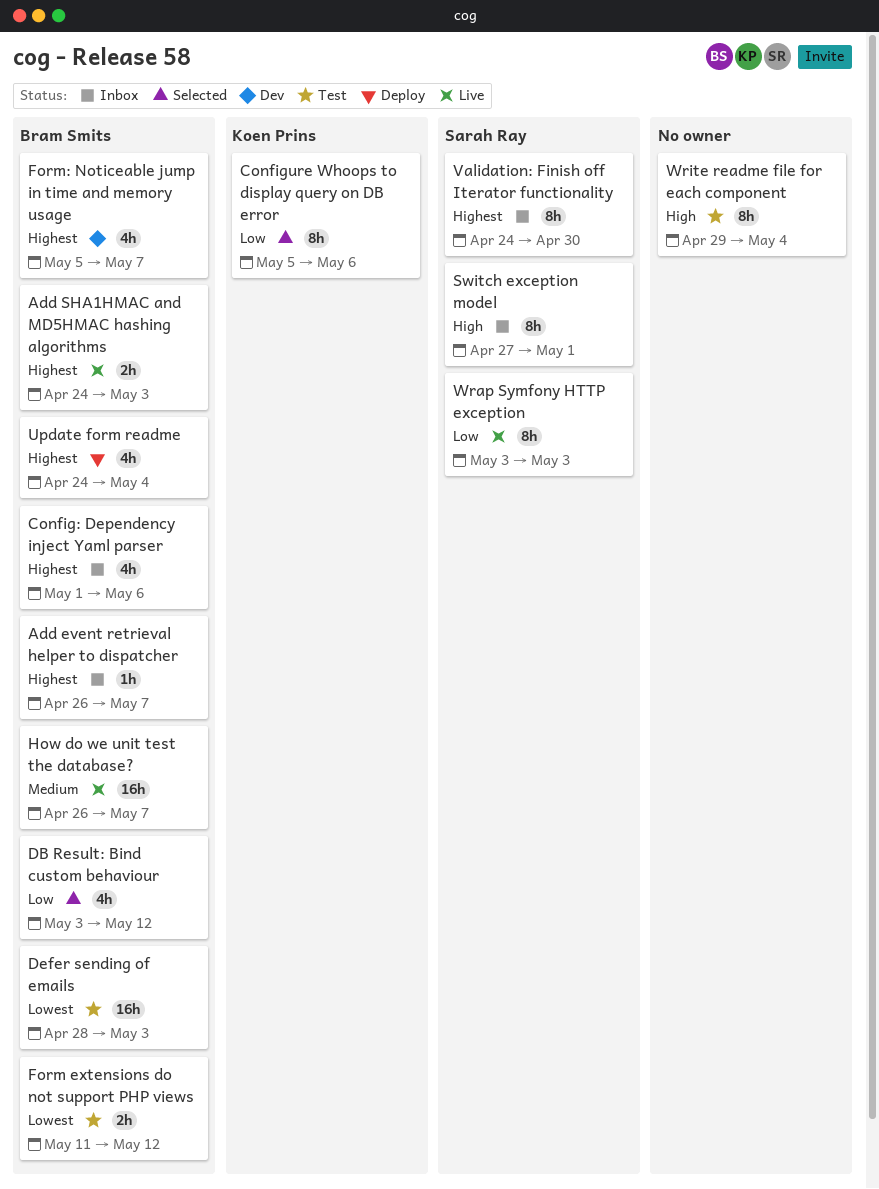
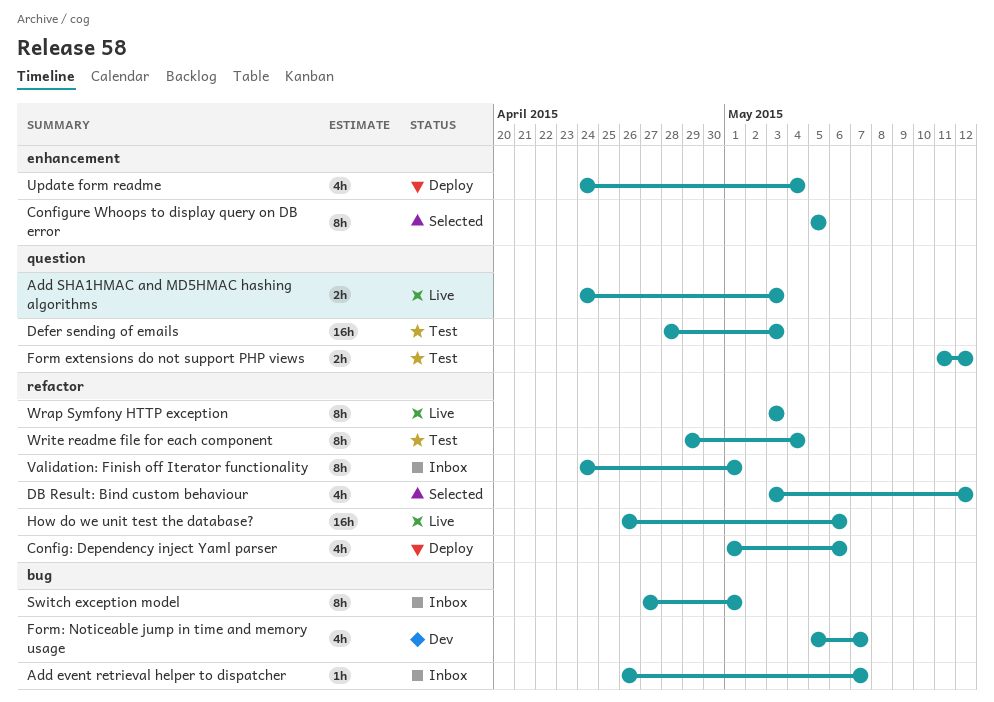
Config: Dependency inject Yaml parser, status: Inbox -> Deploy
Configure Whoops to display query on DB error, due: May 6 -> May 5
How do we unit test the database?, due: May 7 -> May 6
Validation: Finish off Iterator functionality, due: Apr 30 -> May 1

